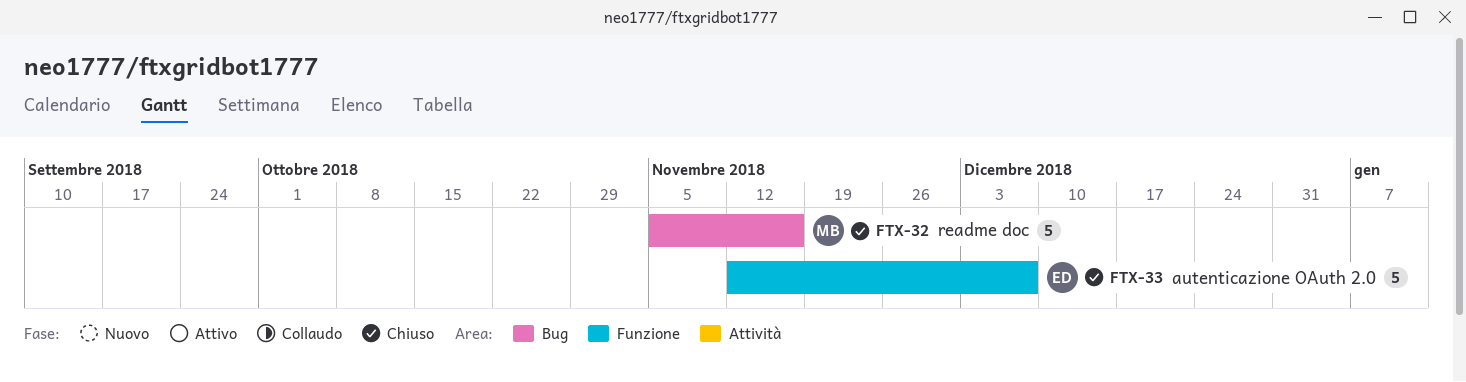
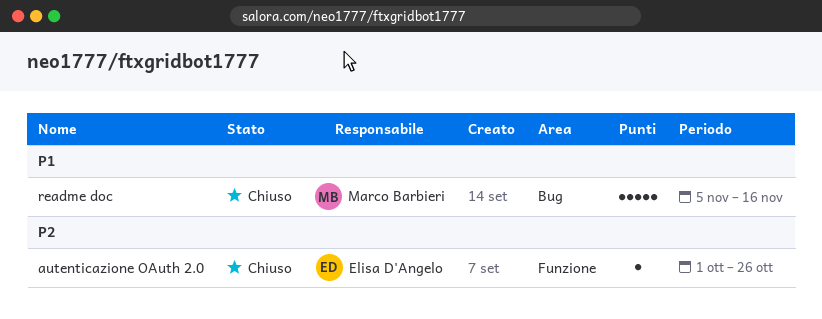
autenticazione OAuth 2.0, estimate: 5 -> 1
autenticazione OAuth 2.0, start: Nov 12 -> Oct 1
autenticazione OAuth 2.0, due: Dec 7 -> Oct 26

